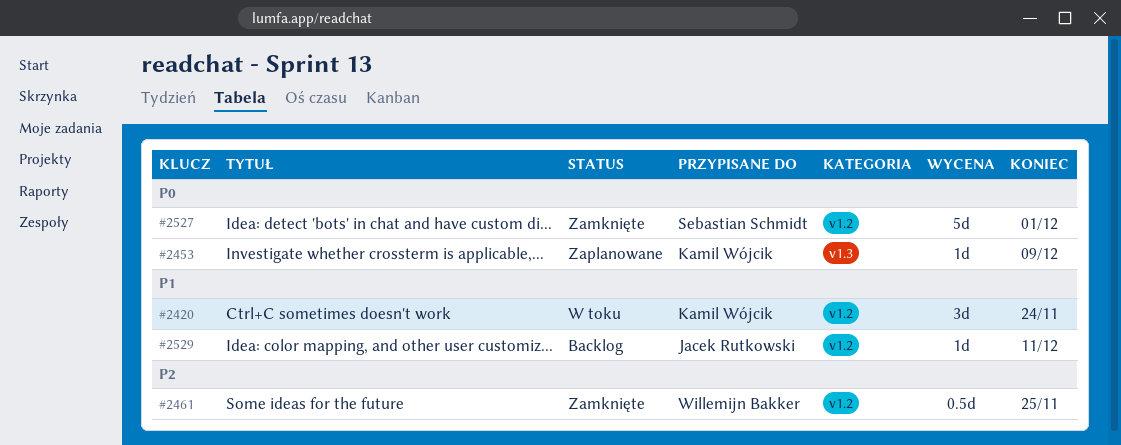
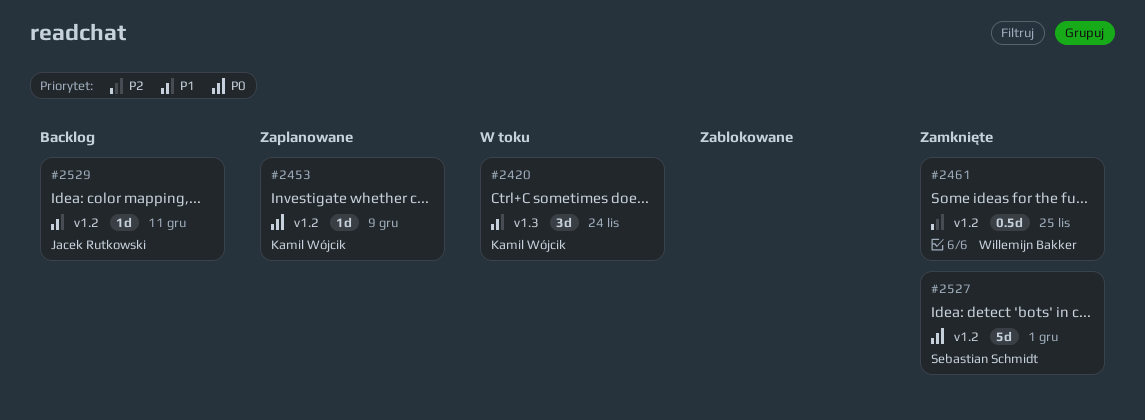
#2420, label: v1.2 -> v1.3
#2453, label: v1.3 -> v1.2

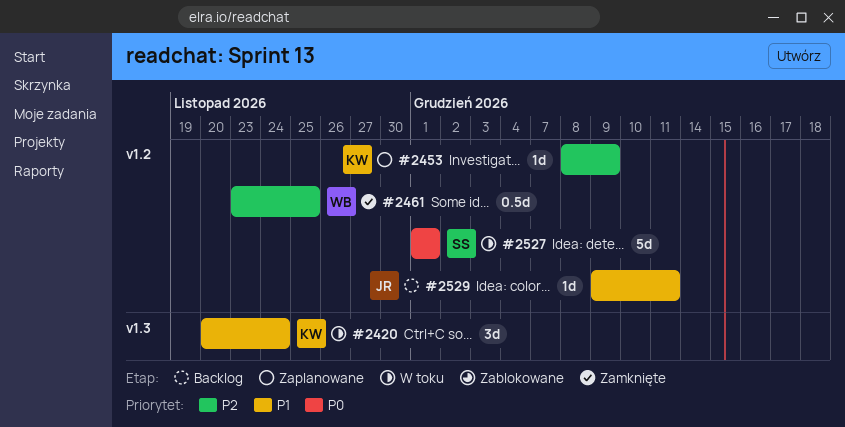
#2453, priority: P0 -> P2
#2527, status: Zamknięte -> W toku

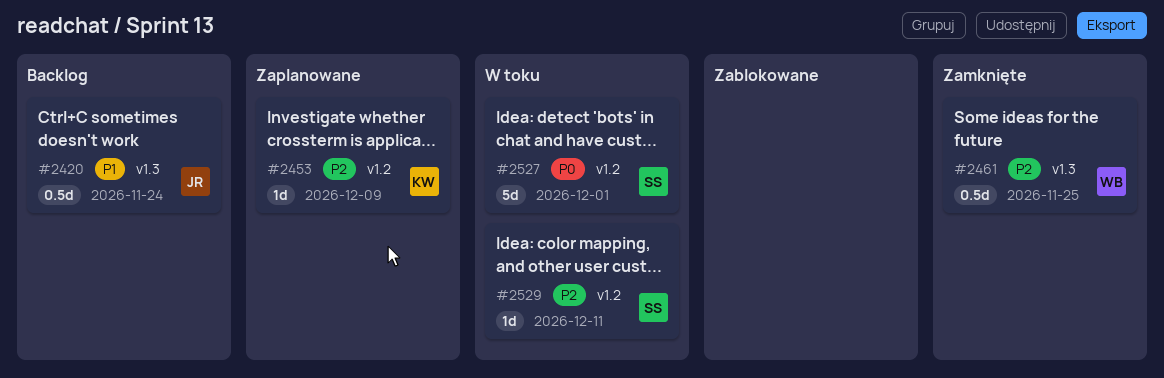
#2420, status: W toku -> Backlog
#2420, owner: KW -> JR
#2420, estimate: 3d -> 0.5d
#2461, label: v1.2 -> v1.3
#2529, status: Backlog -> W toku
#2529, owner: JR -> SS
#2529, priority: P1 -> P2

